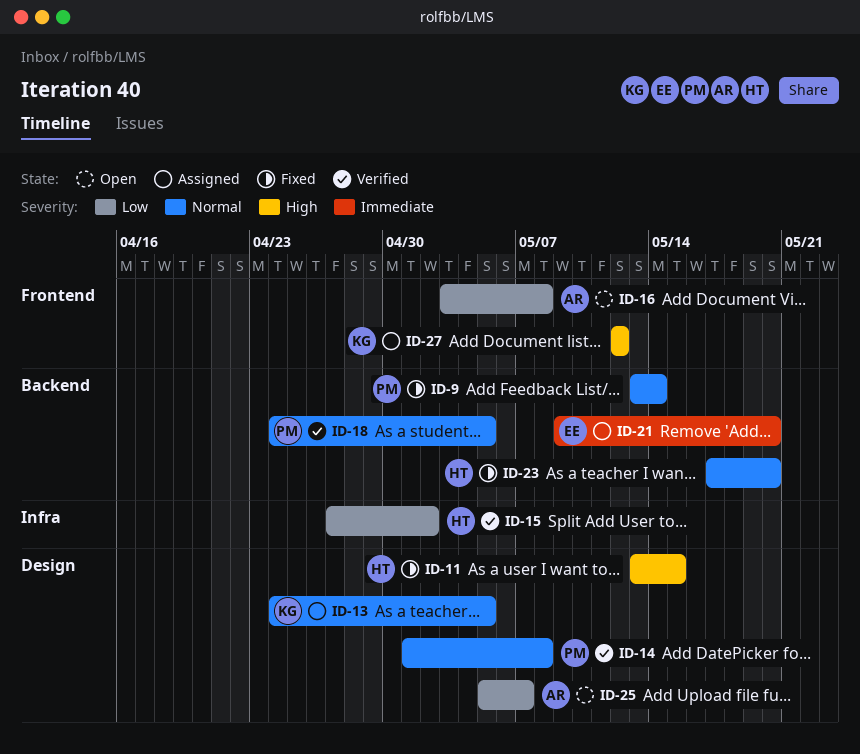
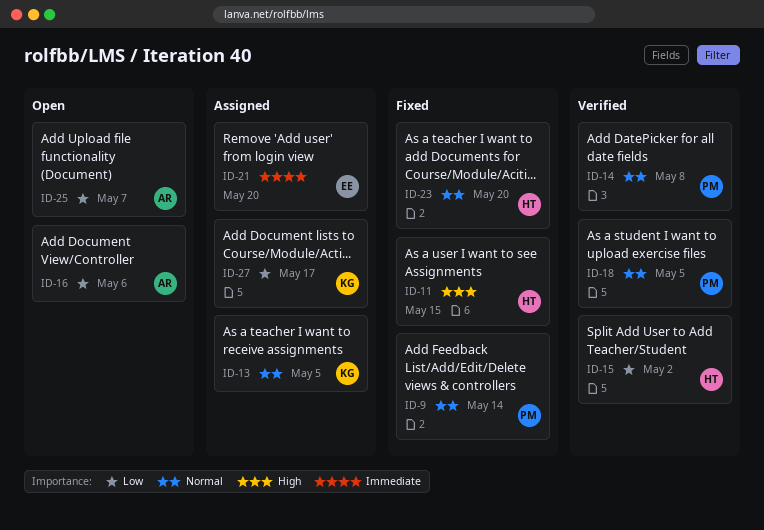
ID-16, due: May 8 -> May 6
ID-27, priority: High -> Low
ID-27, due: May 12 -> May 17

